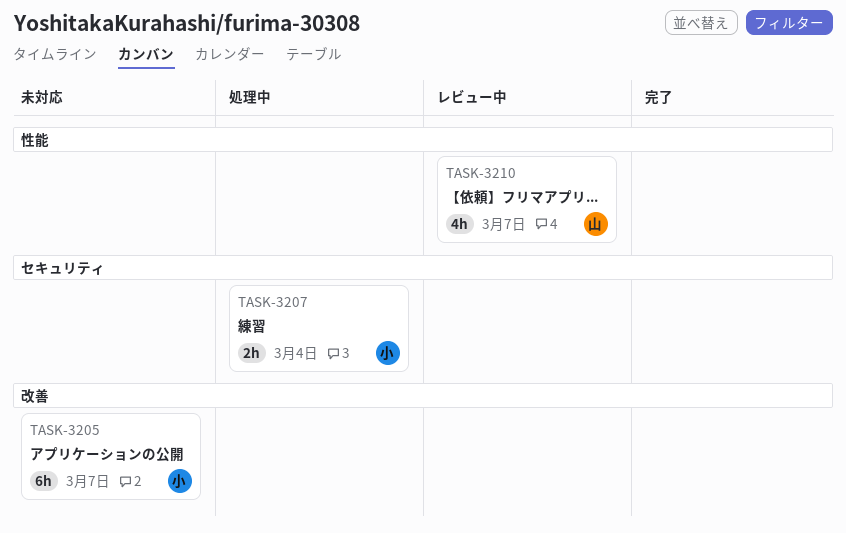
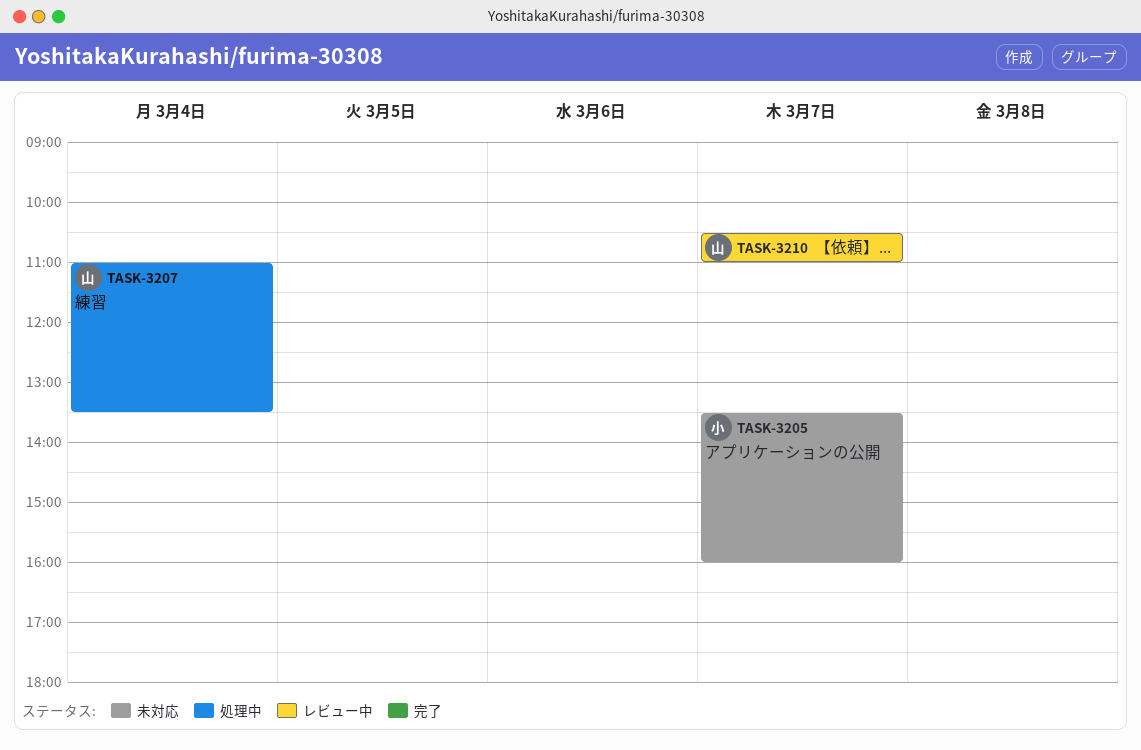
TASK-3207, owner: 小 -> 山

